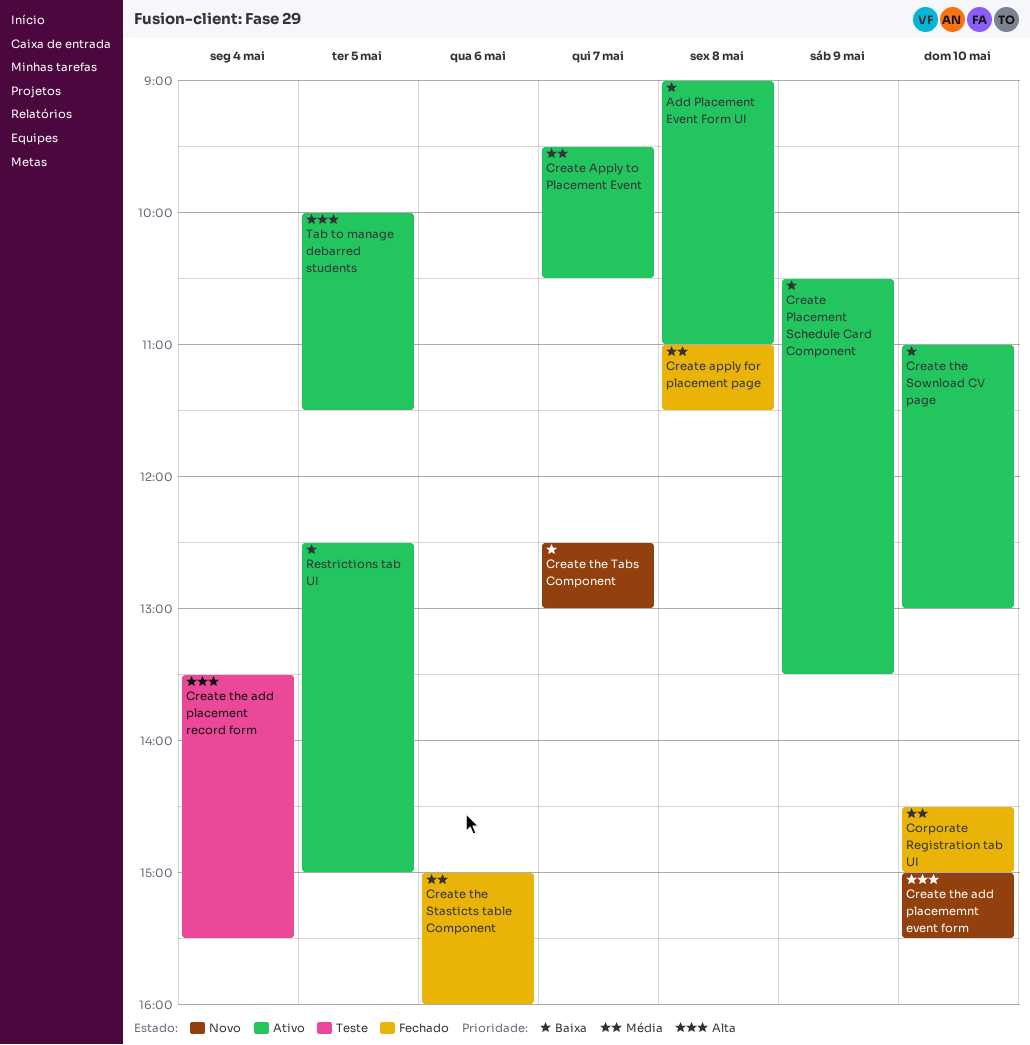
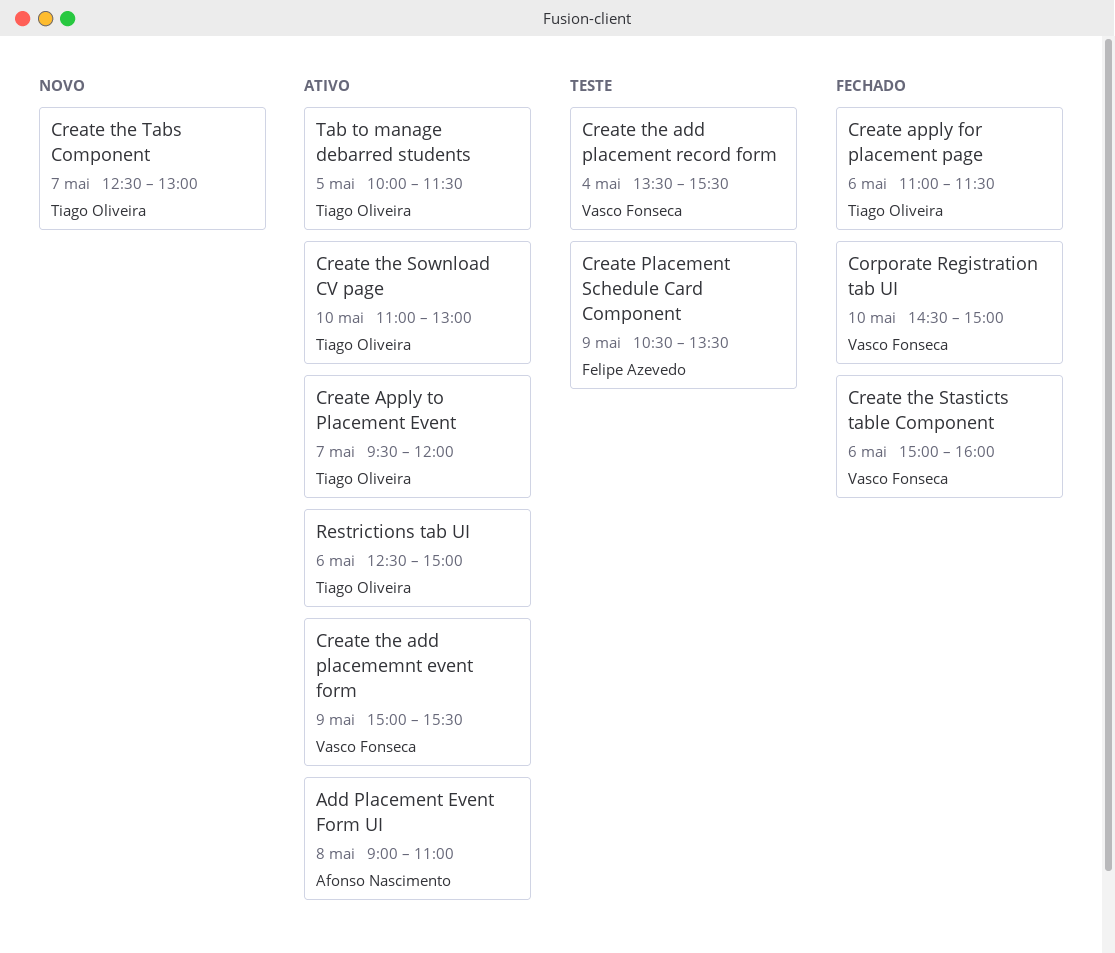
Create apply for placement page, day: May 8 -> May 6
Create Apply to Placement Event, ends: 10:30 -> 12:00
Create Placement Schedule Card Component, status: Ativo -> Teste
Create the add placememnt event form, status: Novo -> Ativo
Create the add placememnt event form, day: May 10 -> May 9
Restrictions tab UI, day: May 5 -> May 6

